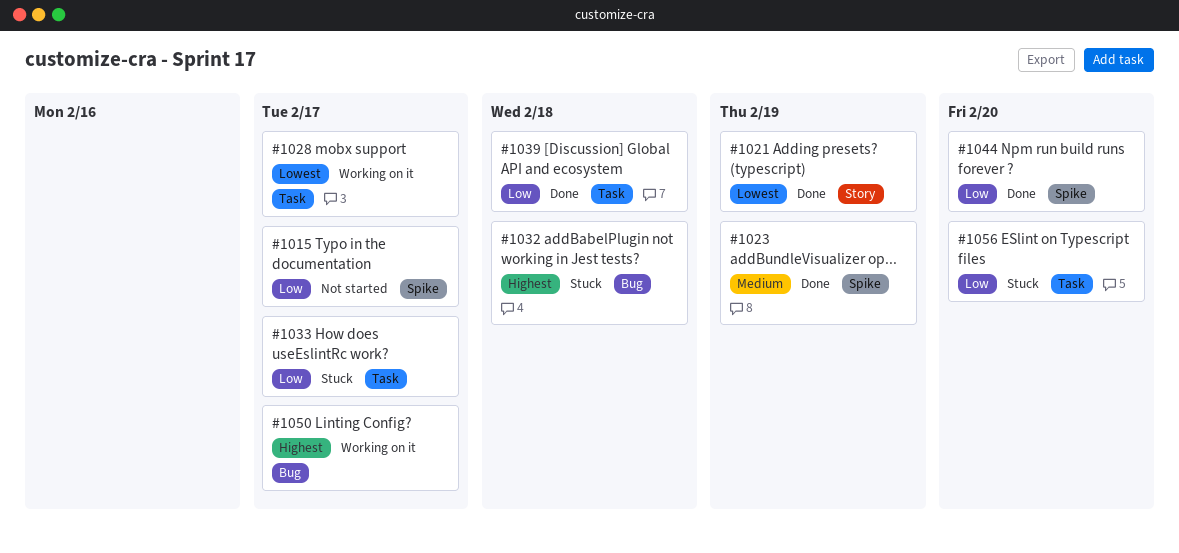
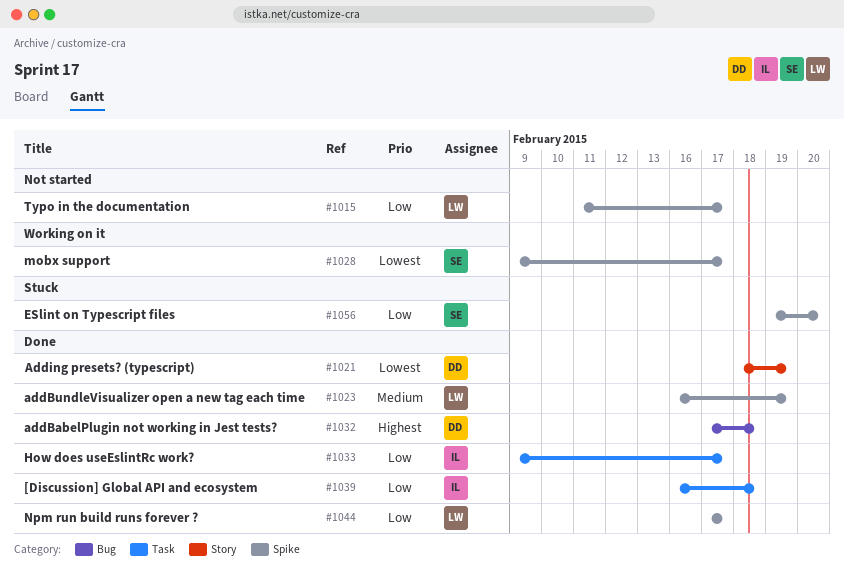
#1028, label: Task -> Spike
#1032, status: Stuck -> Done
#1033, status: Stuck -> Done
#1044, due: Feb 20 -> Feb 17
#1050: present -> none
#1056, label: Task -> Spike

